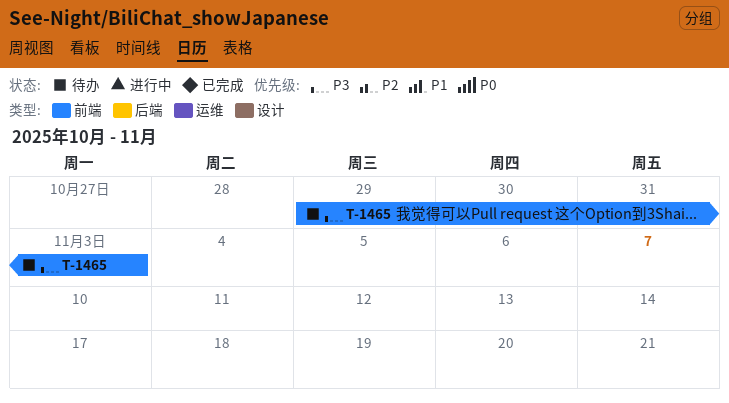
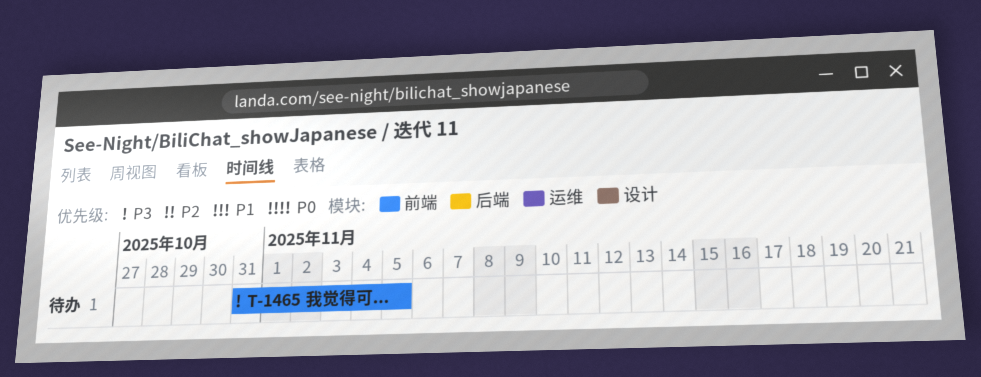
T-1465, start: Oct 29 -> Oct 31
T-1465, due: Nov 3 -> Nov 5

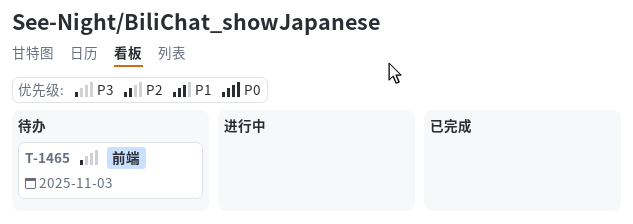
T-1465, due: Nov 5 -> Nov 3

